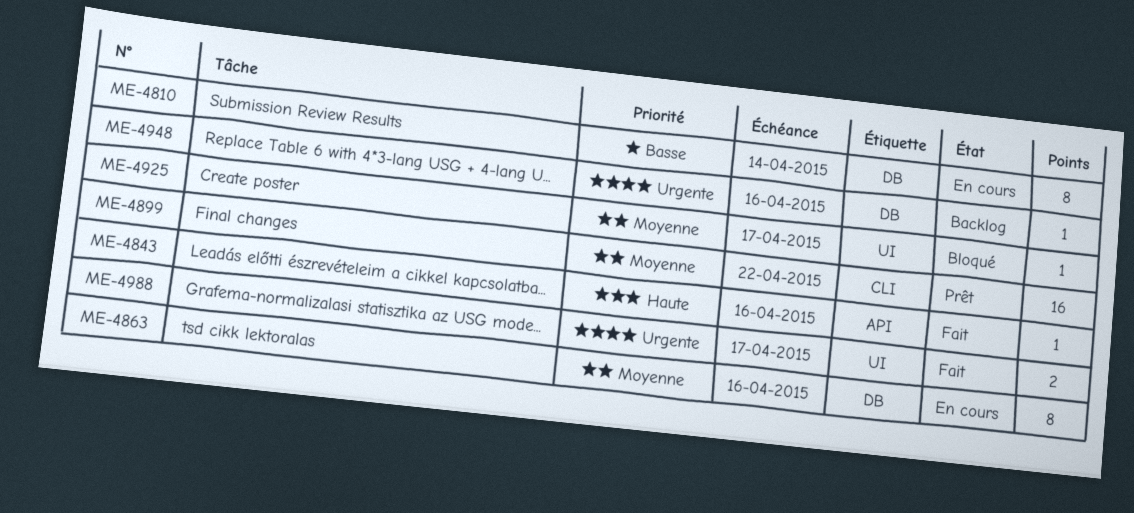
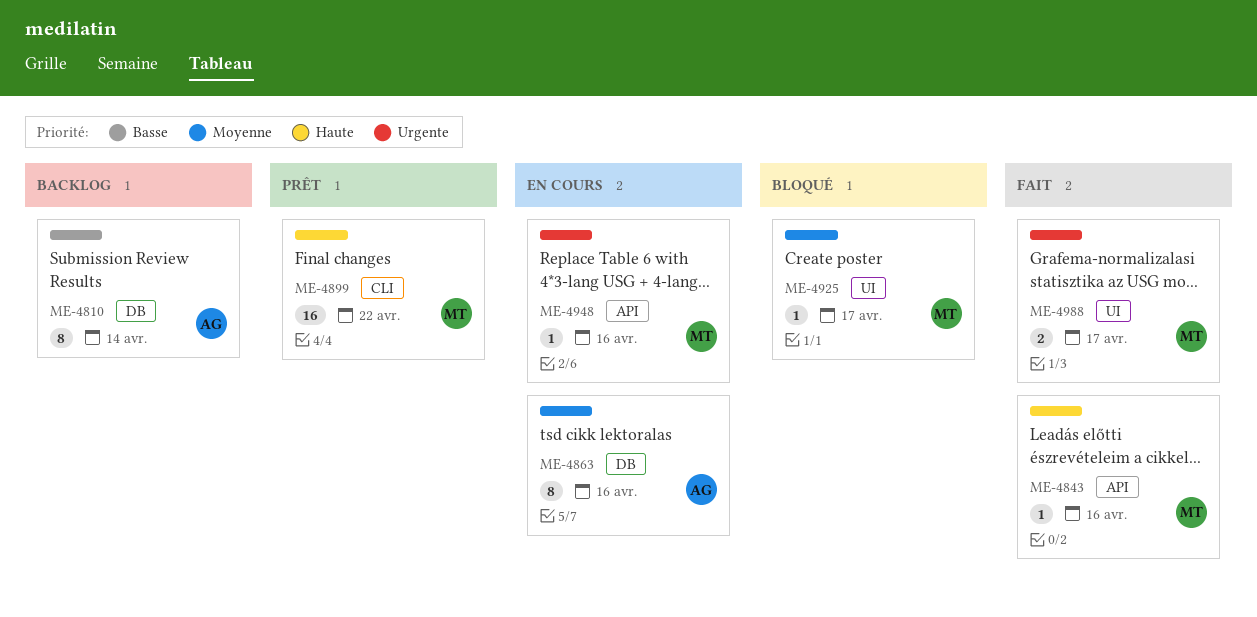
ME-4810, status: En cours -> Backlog
ME-4899, priority: Moyenne -> Haute
ME-4948, status: Backlog -> En cours
ME-4948, label: DB -> API

